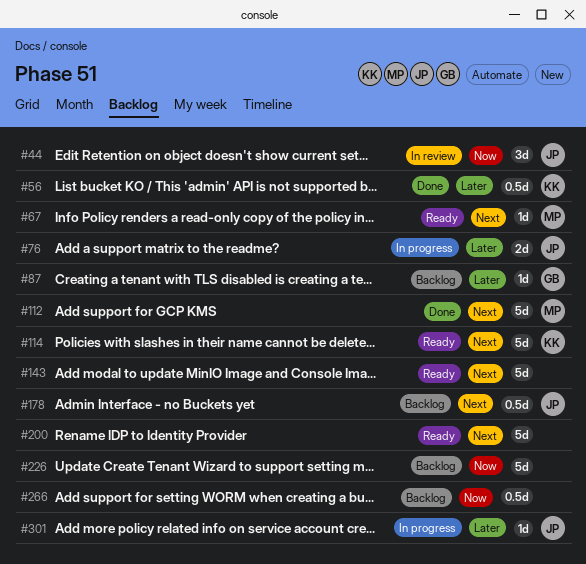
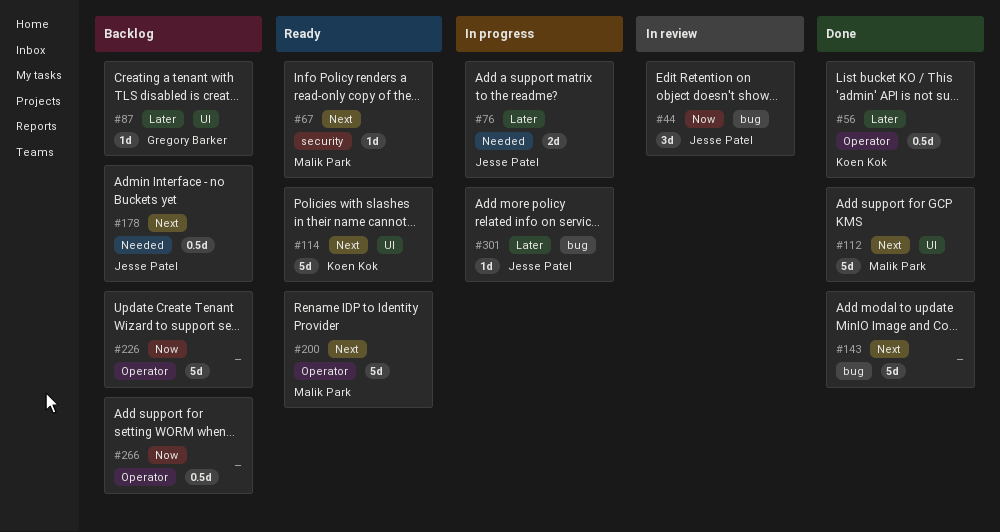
#143, status: Ready -> Done
#200, owner: none -> Malik Park

